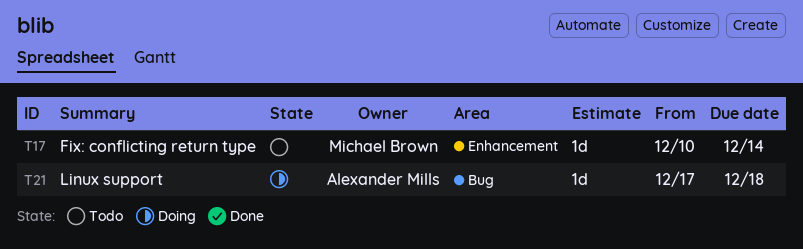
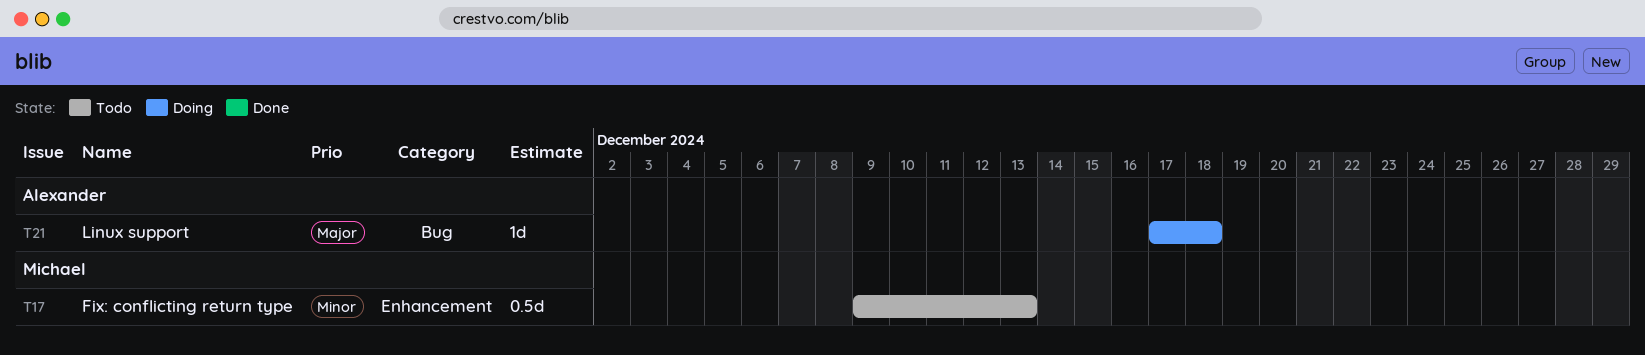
T17, estimate: 1d -> 0.5d
T17, start: Dec 10 -> Dec 9
T17, due: Dec 14 -> Dec 13

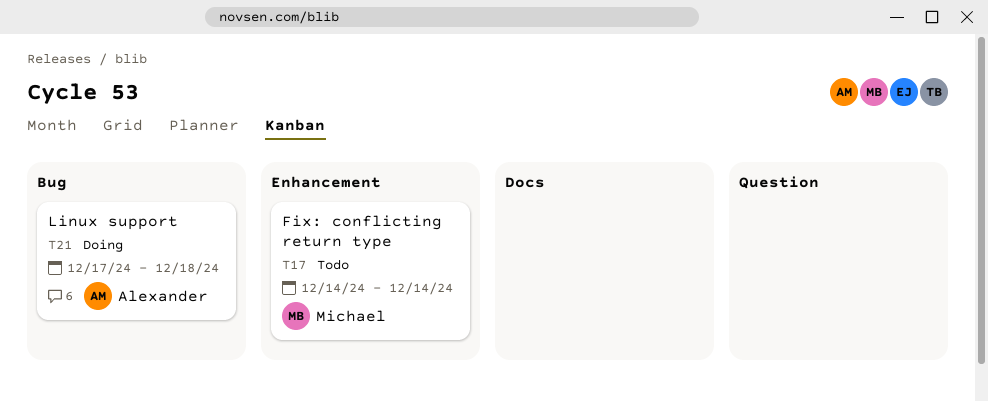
T17, start: Dec 9 -> Dec 14
T17, due: Dec 13 -> Dec 14

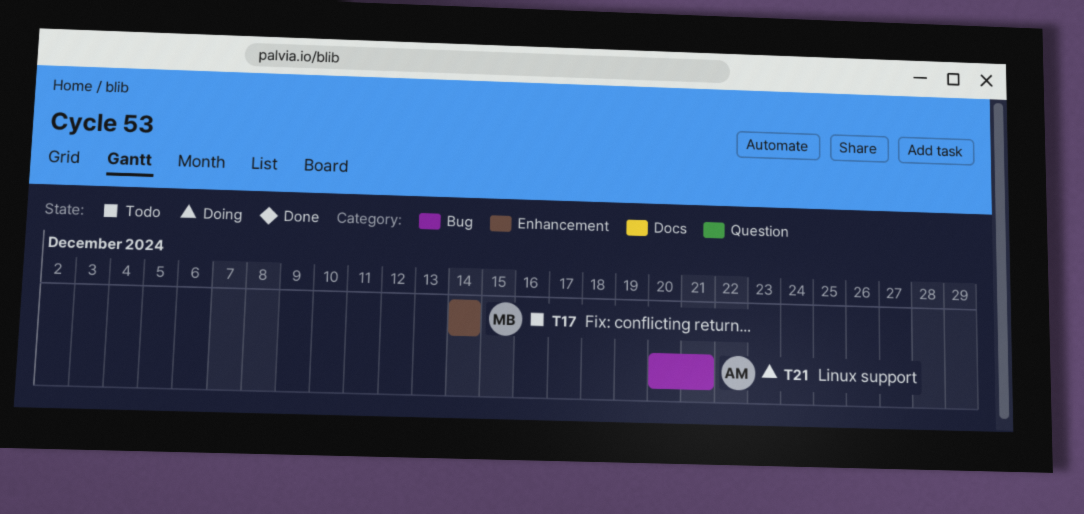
T21, start: Dec 17 -> Dec 20
T21, due: Dec 18 -> Dec 21

